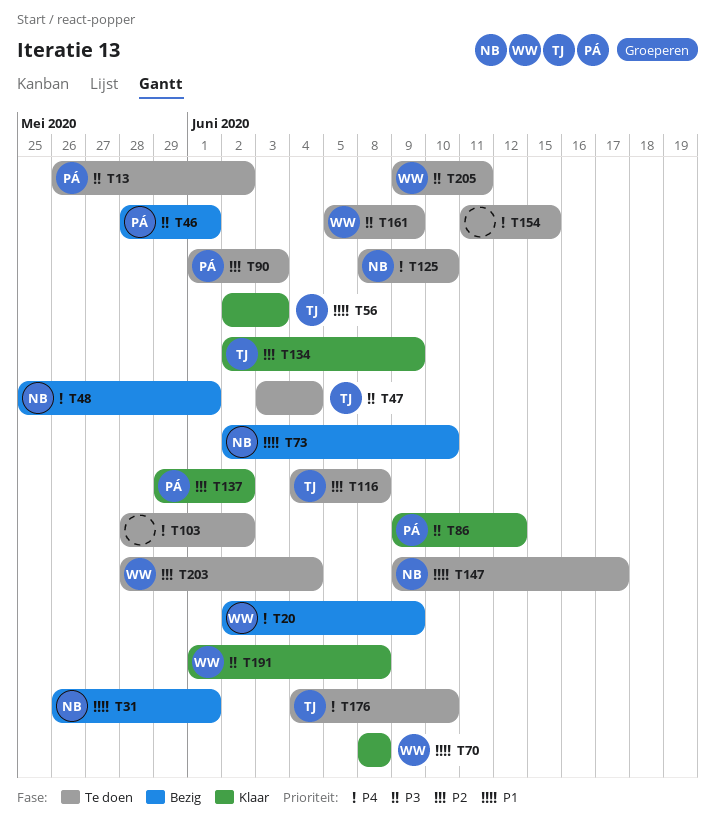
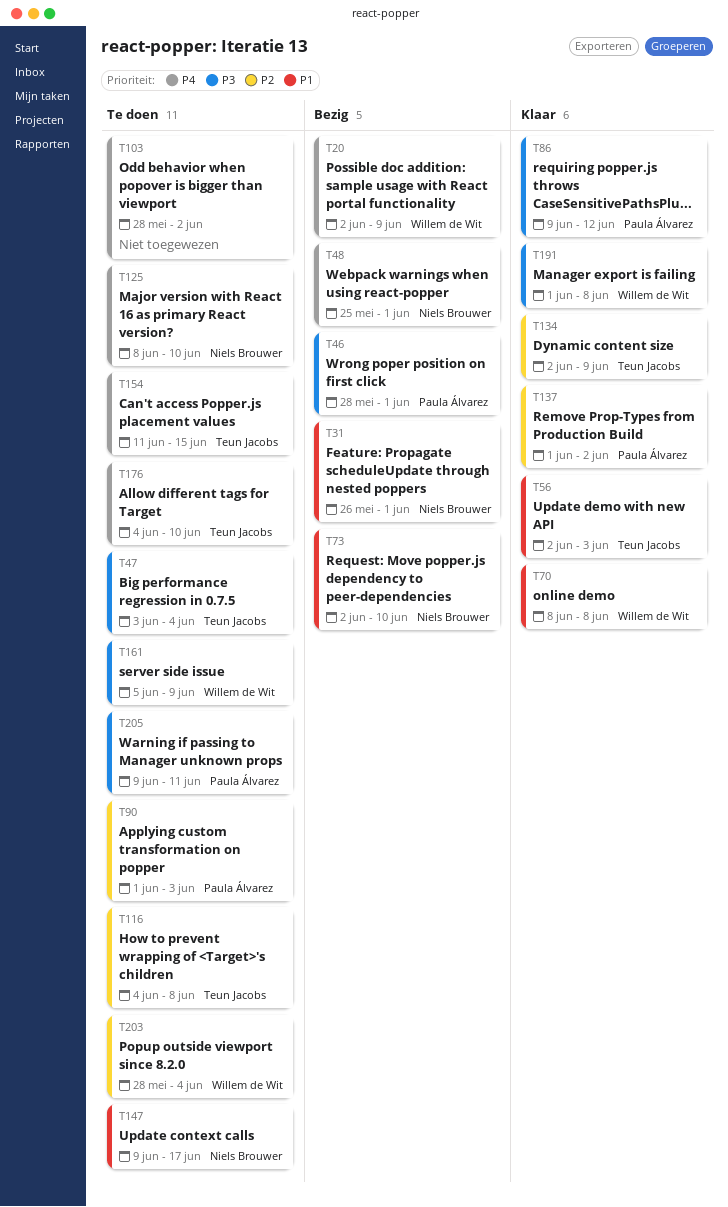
T13: present -> none
T137, start: May 29 -> Jun 1
T154, owner: none -> Teun Jacobs
T205, owner: Willem de Wit -> Paula Álvarez

